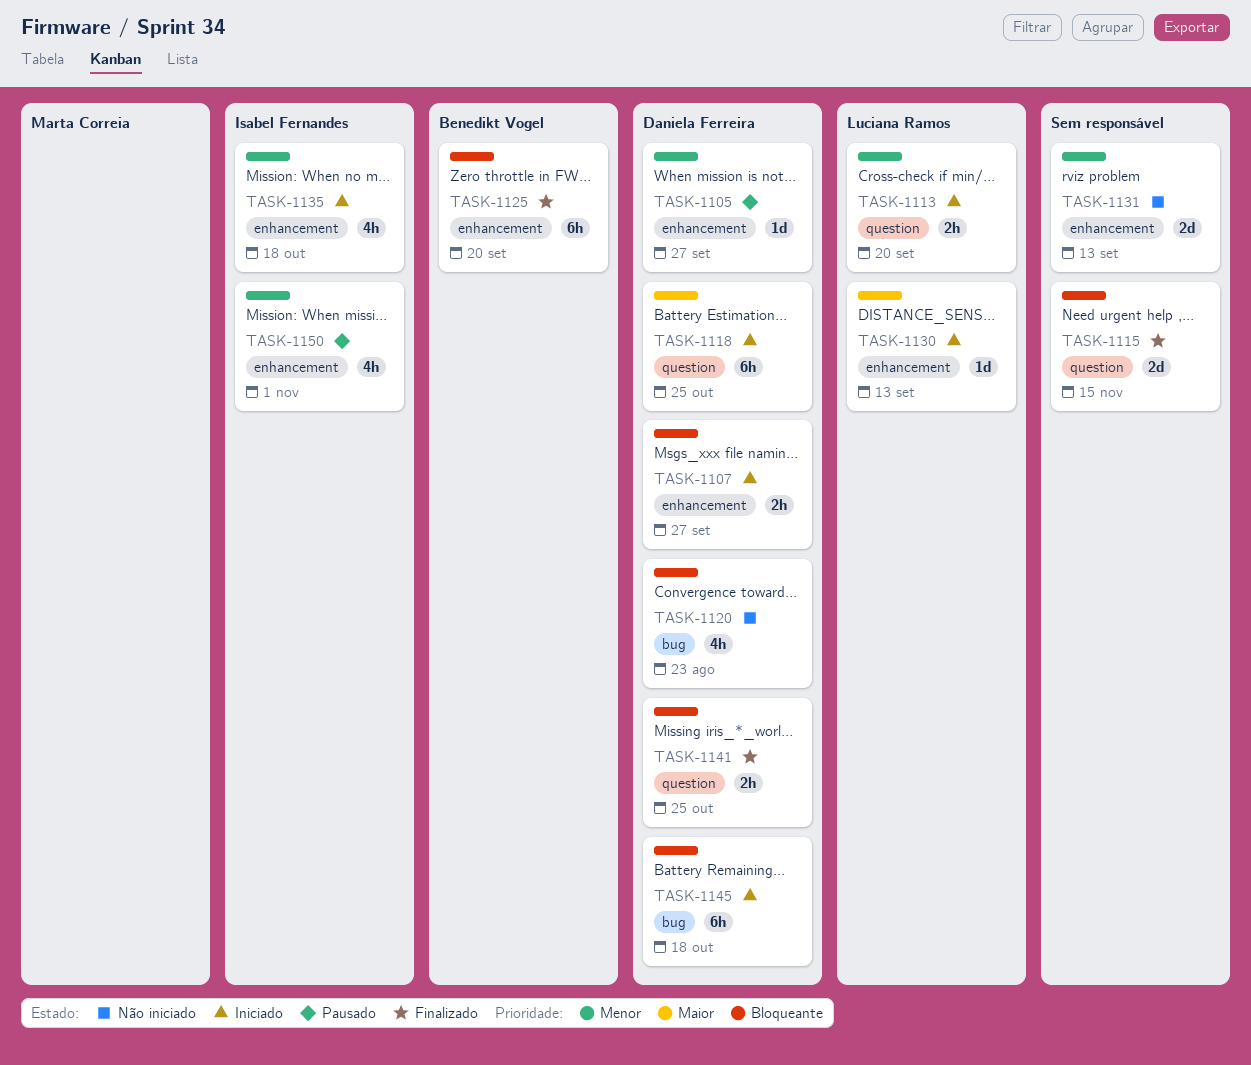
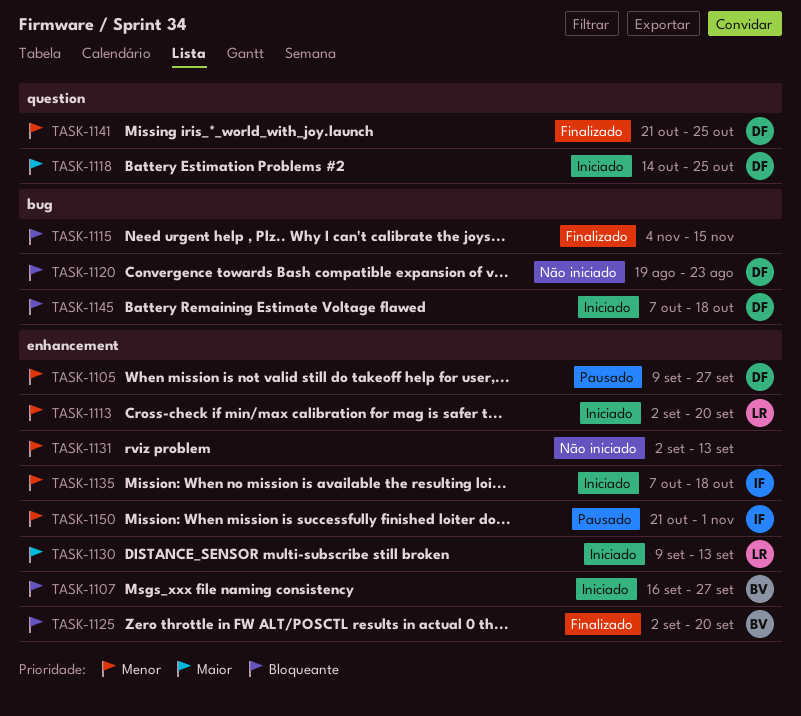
TASK-1107, owner: Daniela Ferreira -> Benedikt Vogel
TASK-1113, label: question -> enhancement
TASK-1115, label: question -> bug
TASK-1141, priority: Bloqueante -> Menor

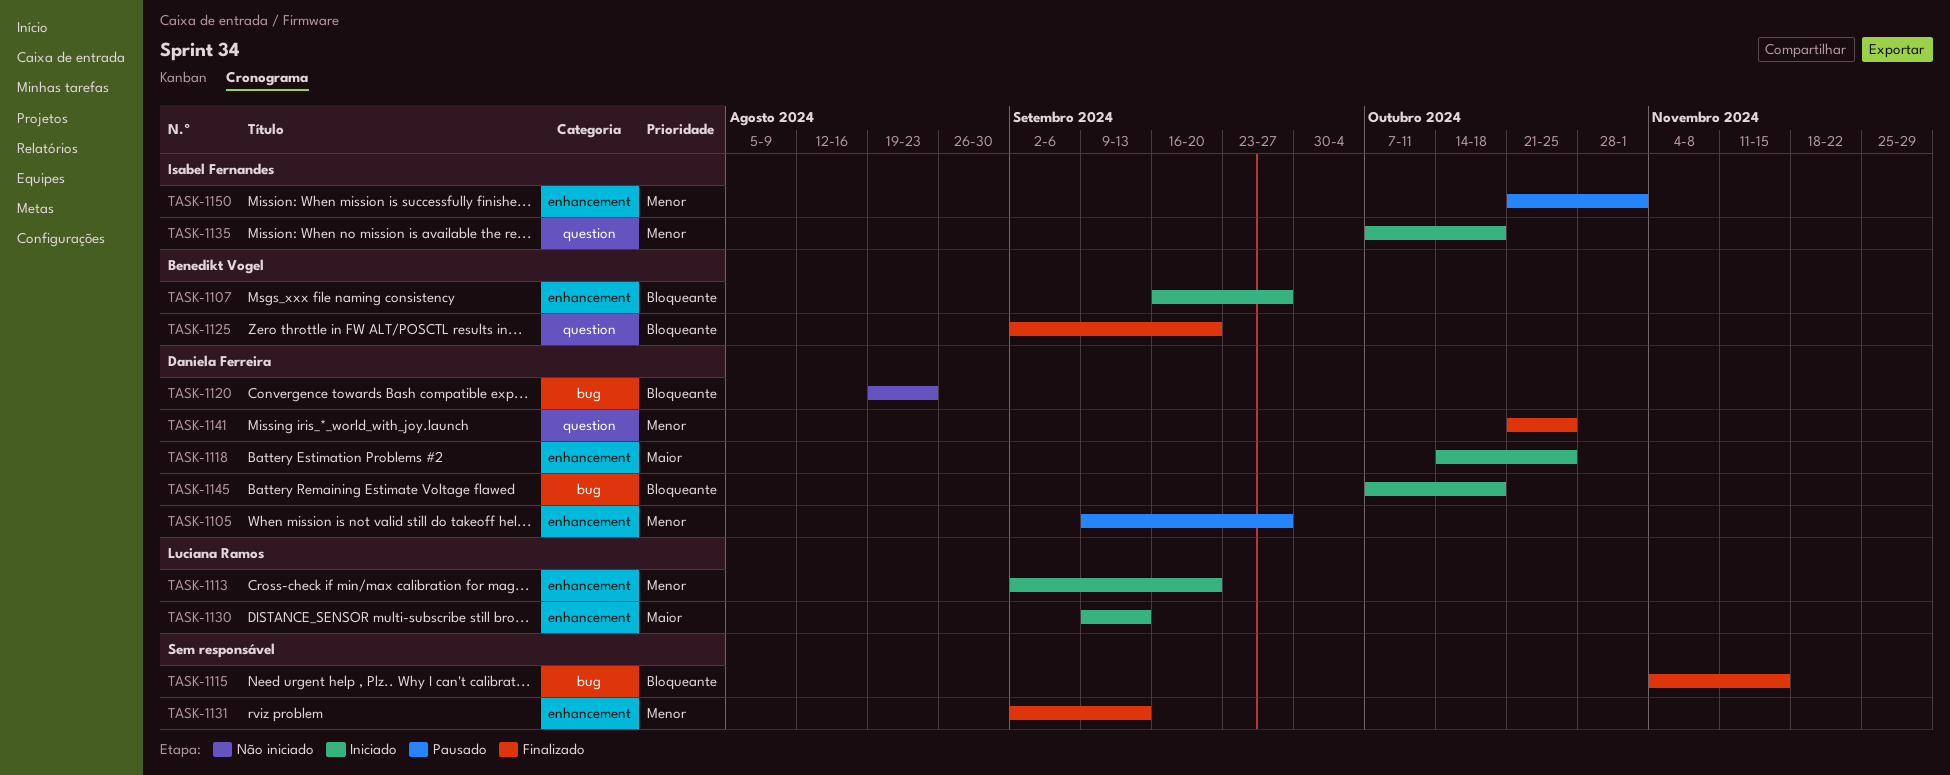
TASK-1118, label: question -> enhancement
TASK-1125, label: enhancement -> question
TASK-1131, status: Não iniciado -> Finalizado
TASK-1135, label: enhancement -> question

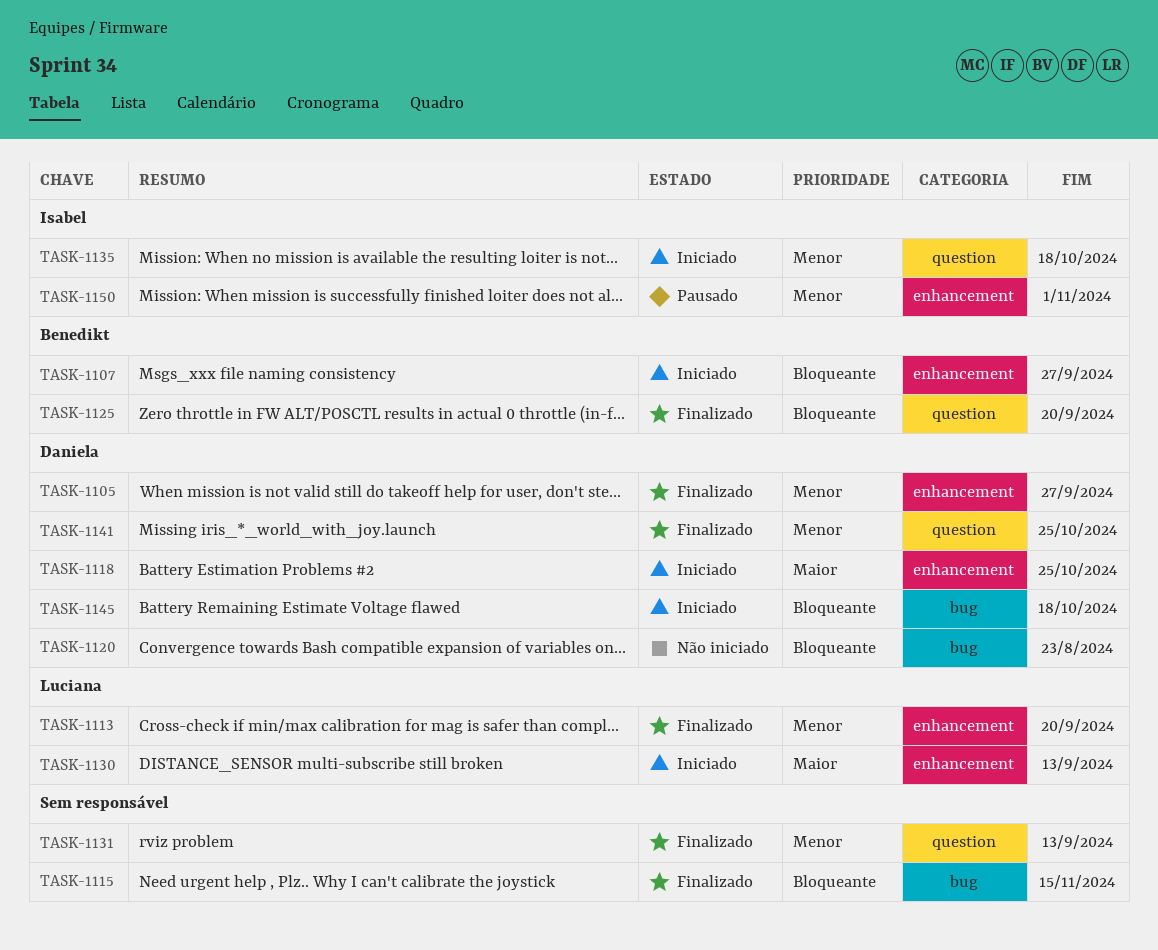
TASK-1105, status: Pausado -> Finalizado
TASK-1113, status: Iniciado -> Finalizado
TASK-1131, label: enhancement -> question

